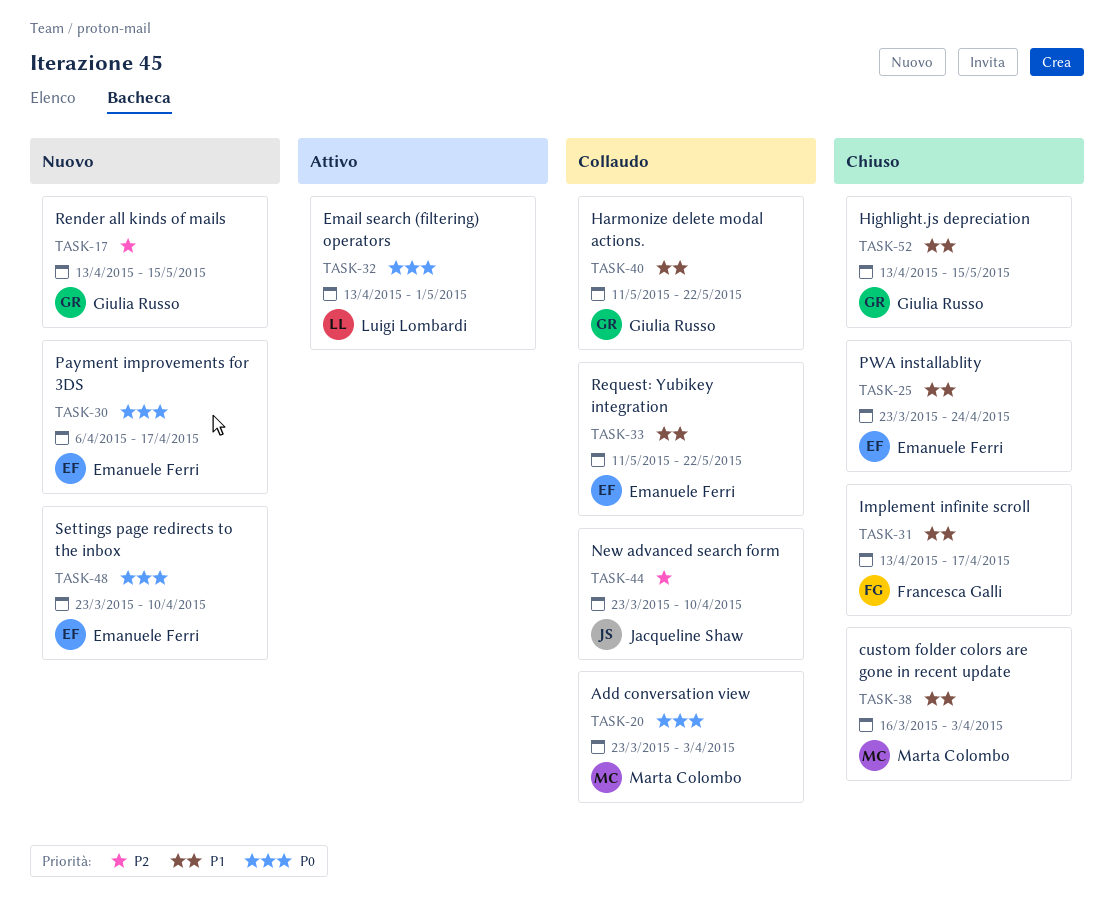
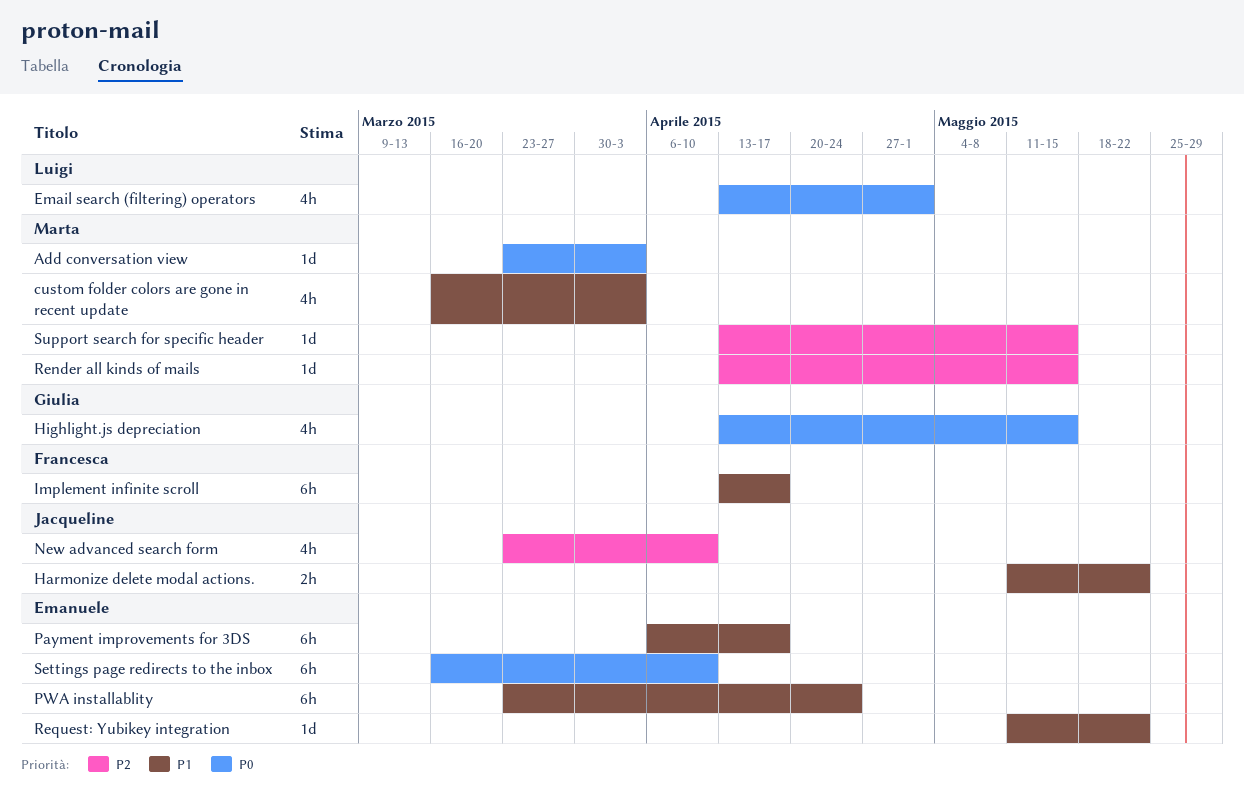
Harmonize delete modal actions., owner: Giulia Russo -> Jacqueline Shaw
Highlight.js depreciation, priority: P1 -> P0
Payment improvements for 3DS, priority: P0 -> P1
Render all kinds of mails, owner: Giulia Russo -> Marta Colombo
Settings page redirects to the inbox, start: Mar 23 -> Mar 16
Support search for specific header: none -> present

